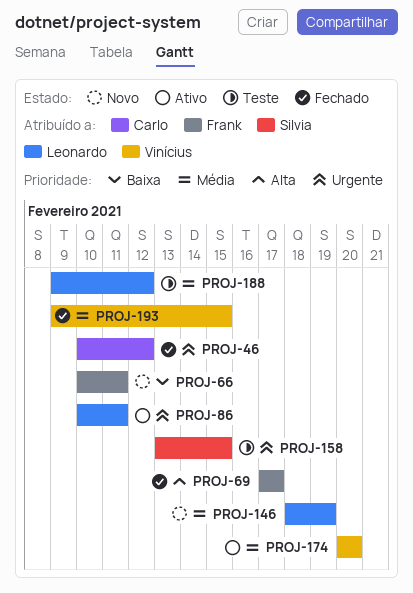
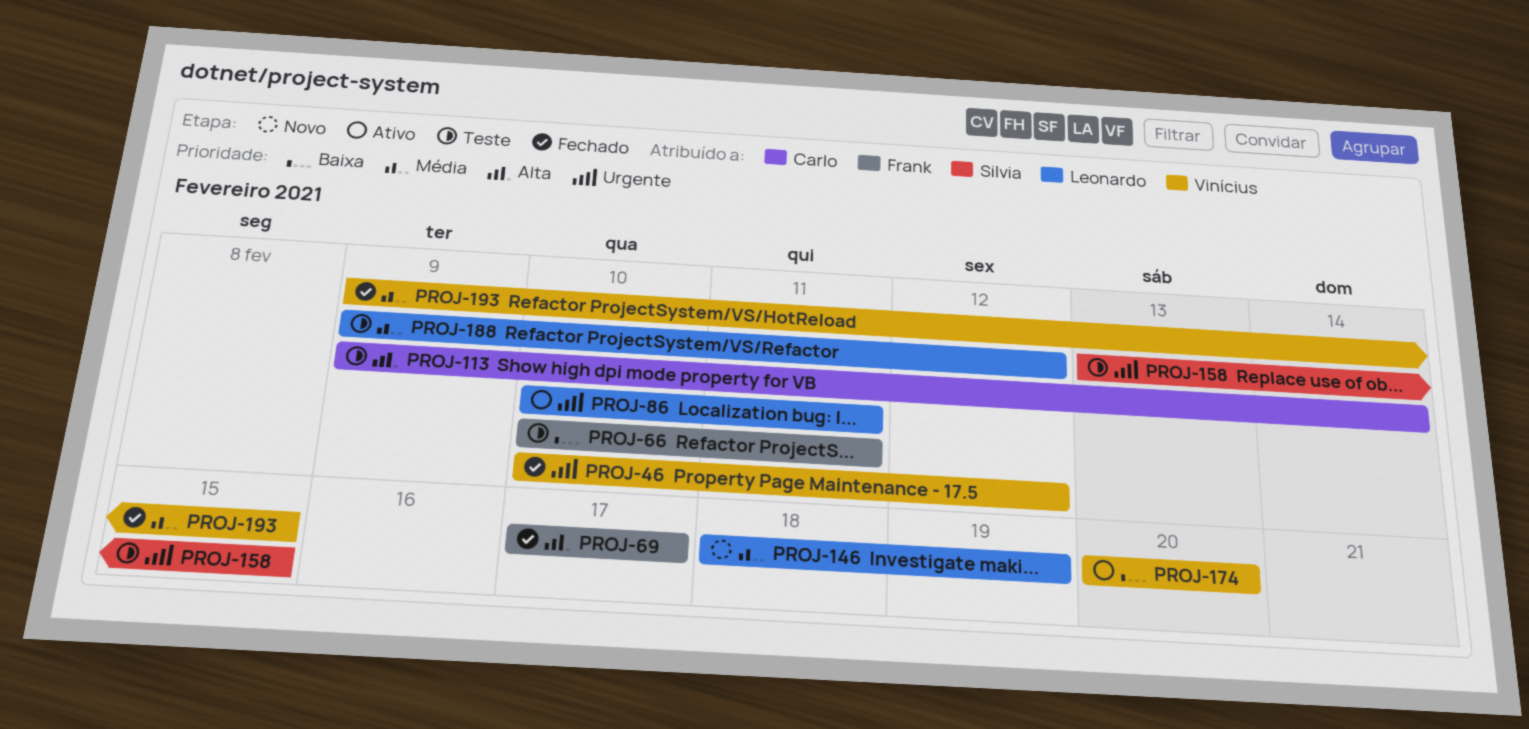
PROJ-46, owner: Carlo -> Vinícius
PROJ-66, status: Novo -> Teste
PROJ-113: none -> present
PROJ-174, priority: Média -> Baixa

